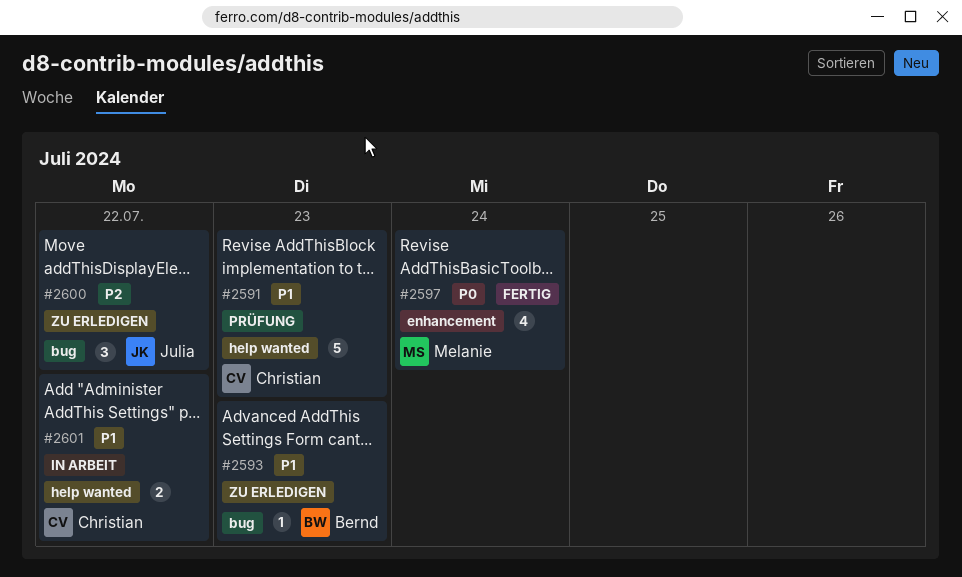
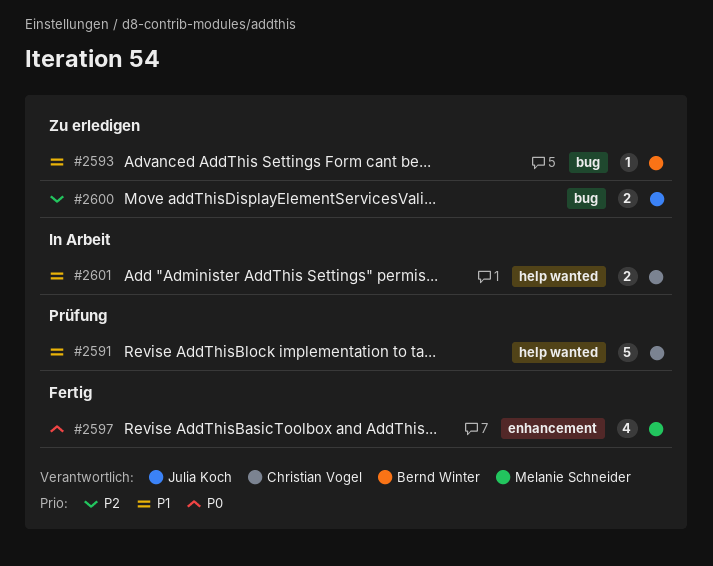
#2600, estimate: 3 -> 2

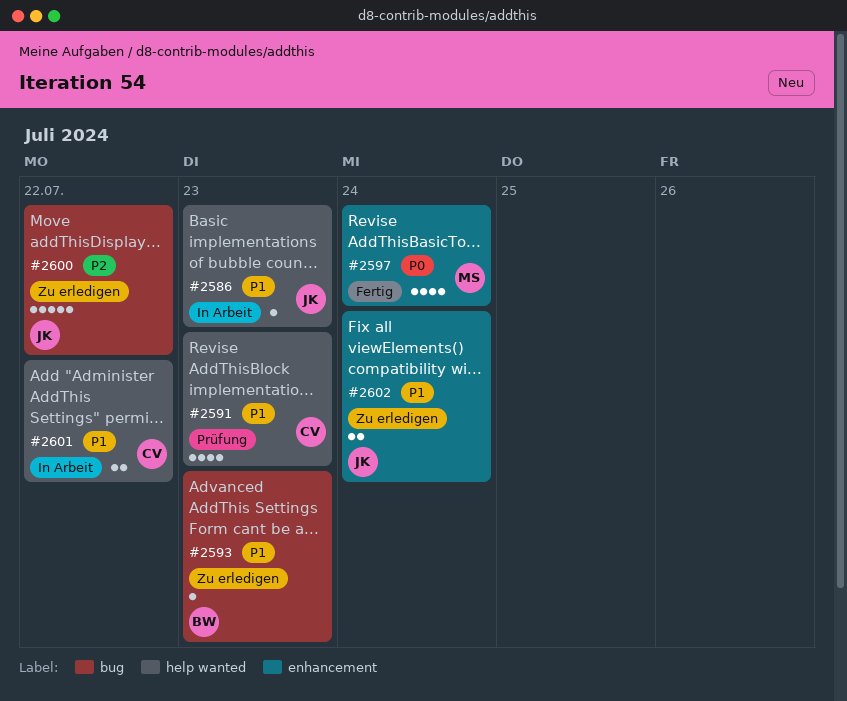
#2586: none -> present
#2591, estimate: 5 -> 4
#2600, estimate: 2 -> 5
#2602: none -> present

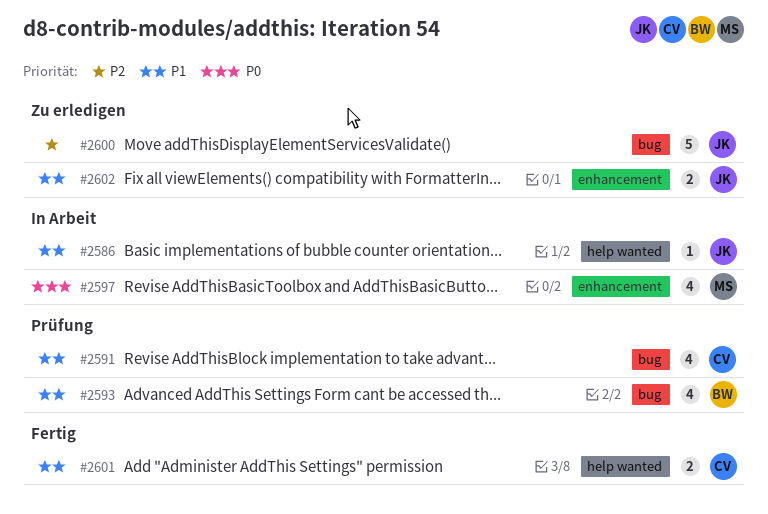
#2591, label: help wanted -> bug
#2593, status: Zu erledigen -> Prüfung
#2593, estimate: 1 -> 4
#2597, status: Fertig -> In Arbeit
#2601, status: In Arbeit -> Fertig

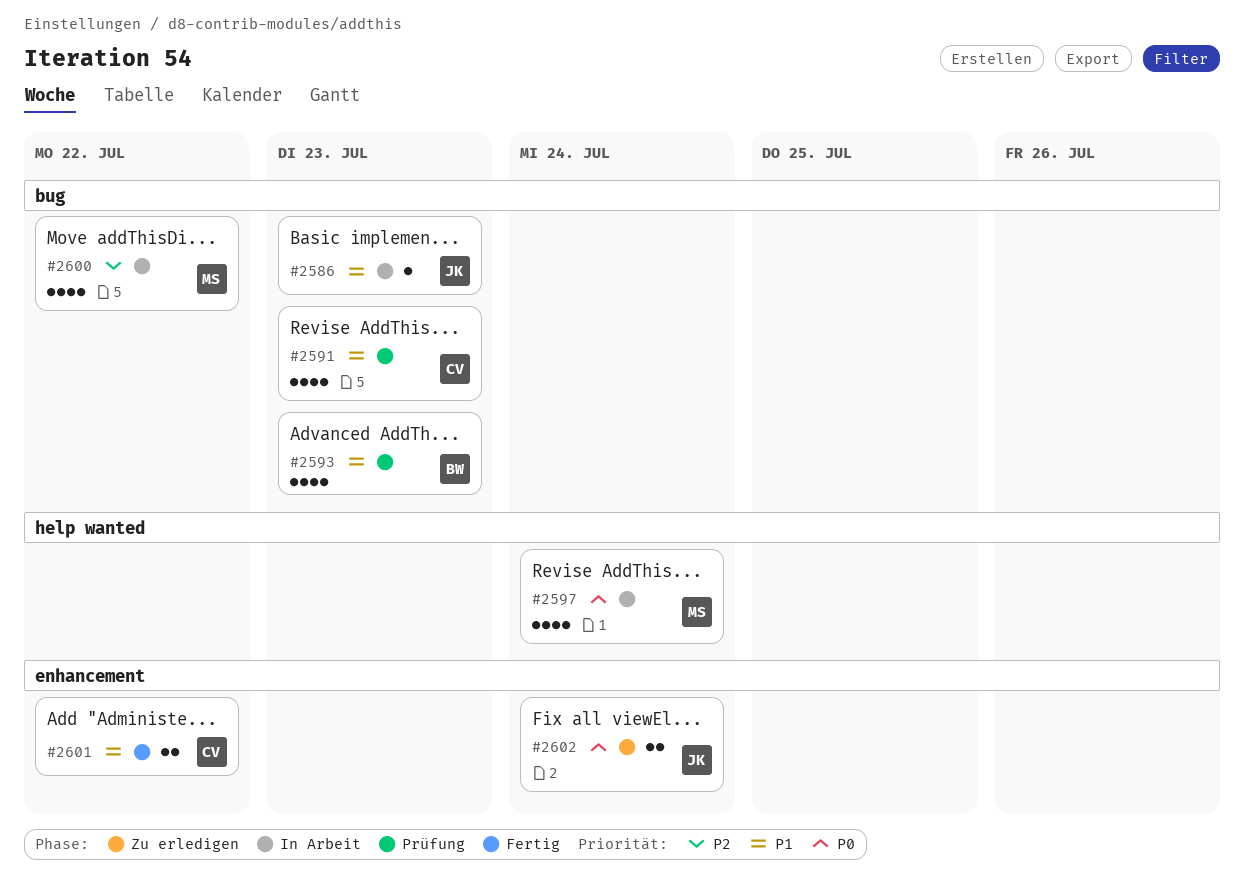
#2586, label: help wanted -> bug
#2597, label: enhancement -> help wanted
#2600, status: Zu erledigen -> In Arbeit
#2600, owner: JK -> MS
#2600, estimate: 5 -> 4
#2601, label: help wanted -> enhancement
#2602, priority: P1 -> P0

